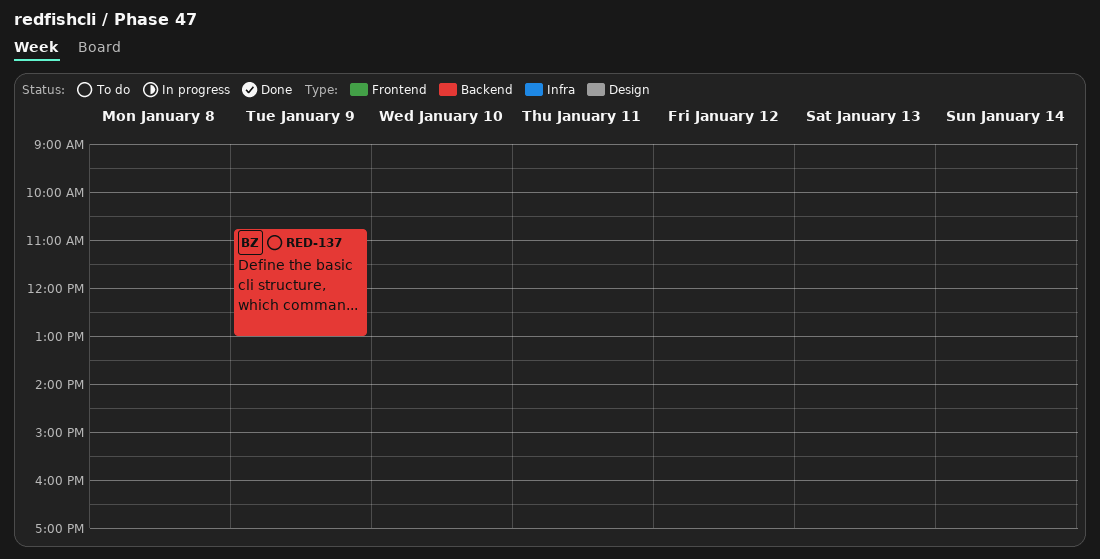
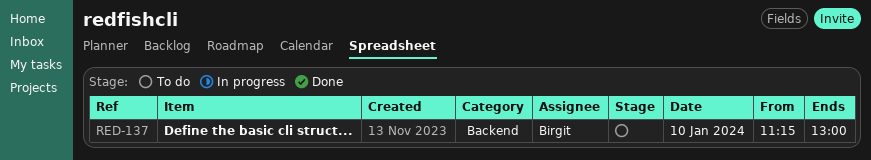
RED-137, day: Jan 9 -> Jan 10
RED-137, begins: 10:45 -> 11:15

